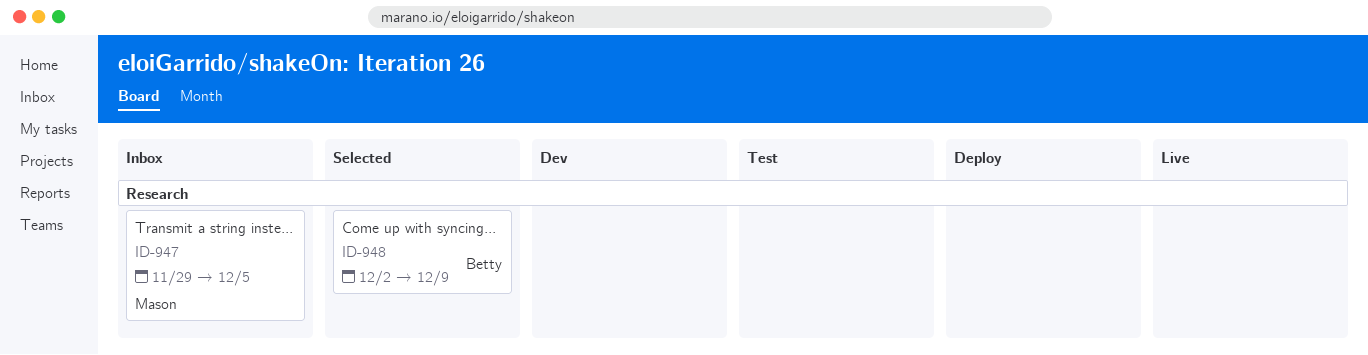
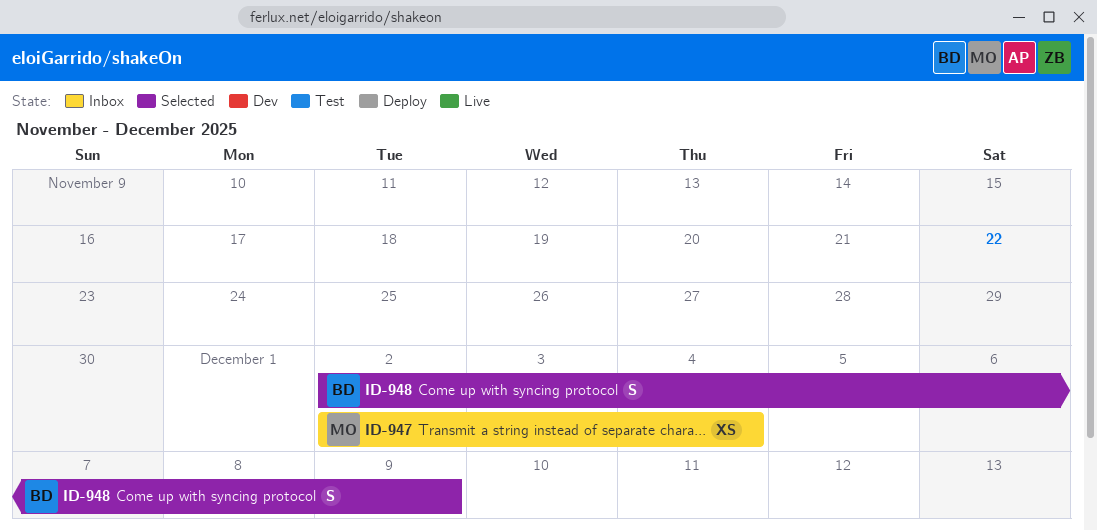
ID-947, start: Nov 29 -> Dec 2
ID-947, due: Dec 5 -> Dec 4

